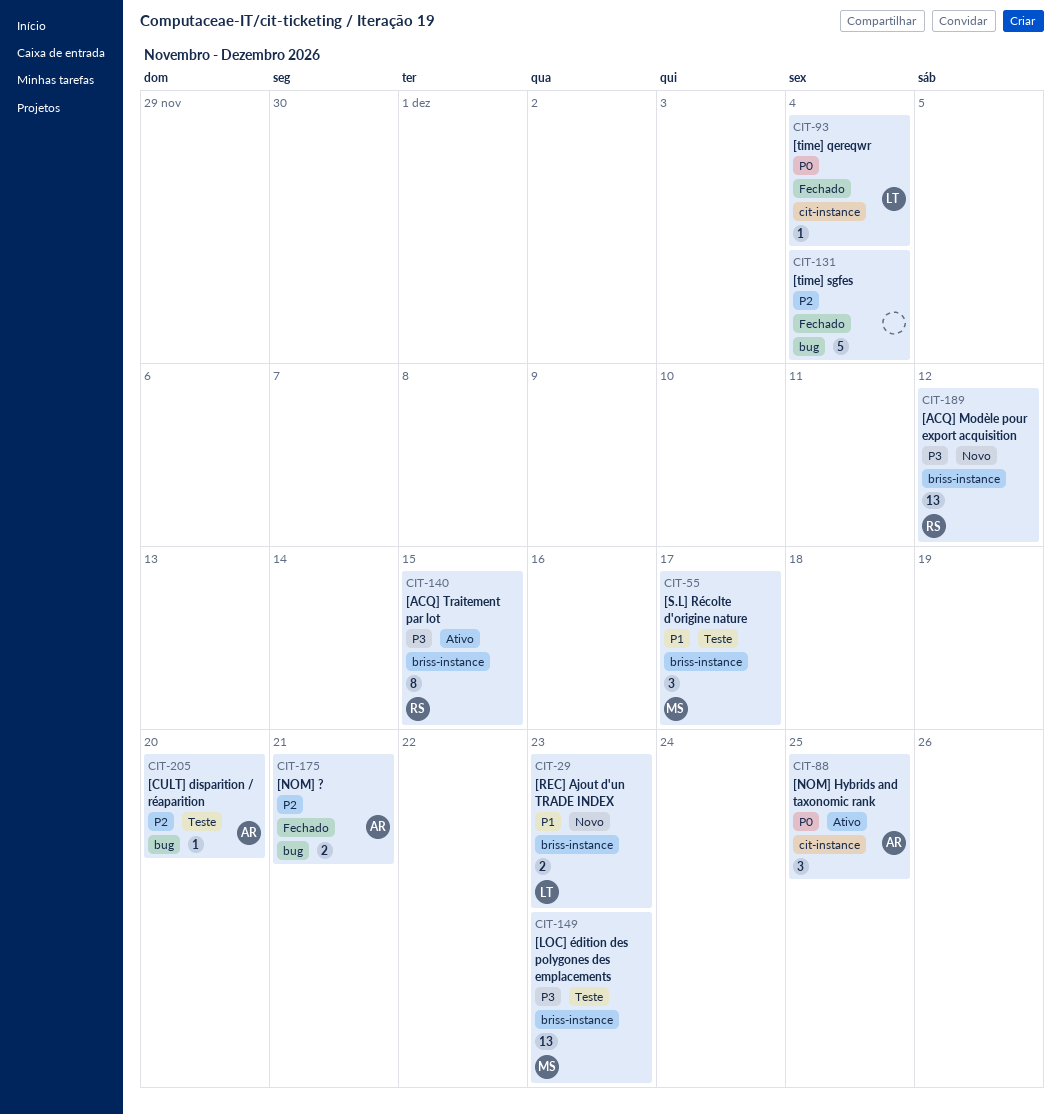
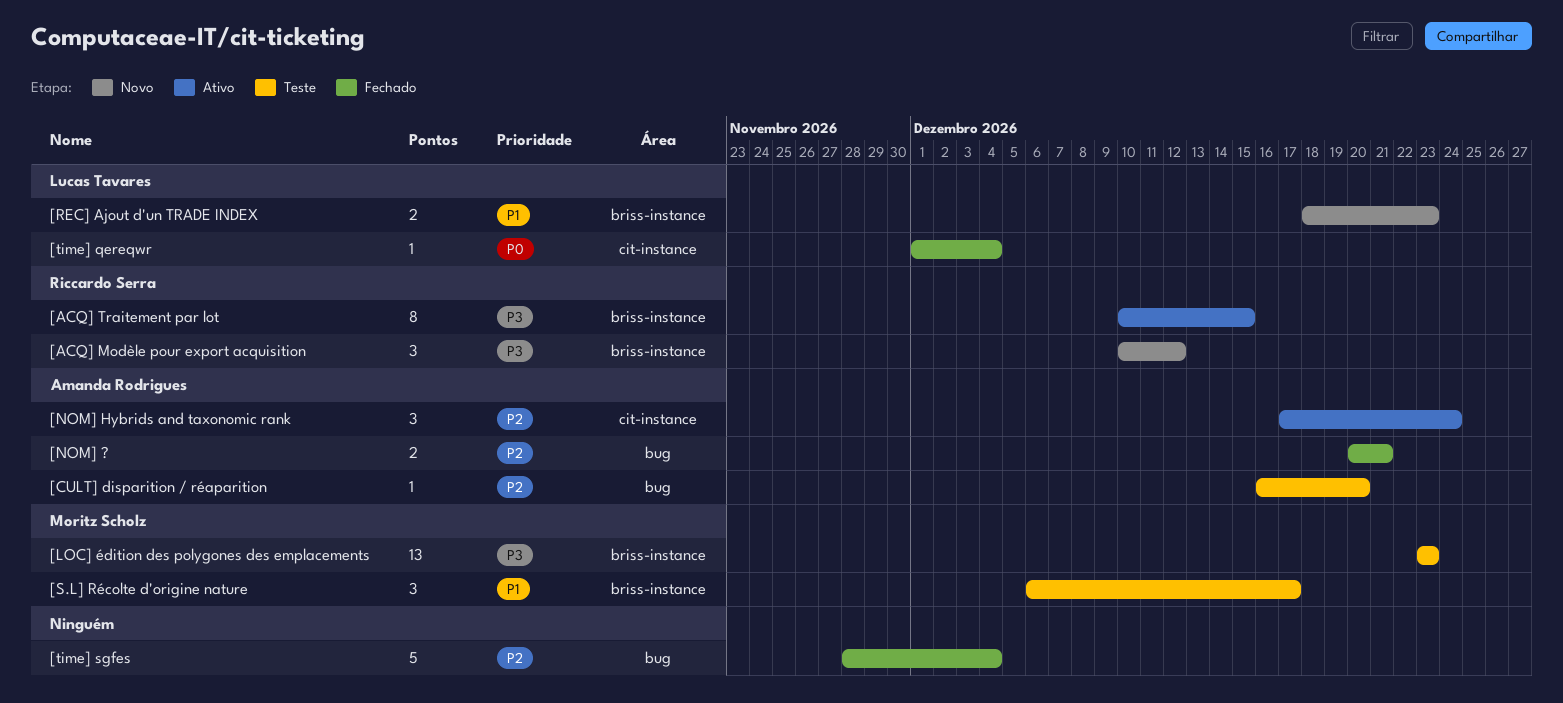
[ACQ] Modèle pour export acquisition, estimate: 13 -> 3
[NOM] Hybrids and taxonomic rank, priority: P0 -> P2
[NOM] Hybrids and taxonomic rank, due: Dec 25 -> Dec 24

